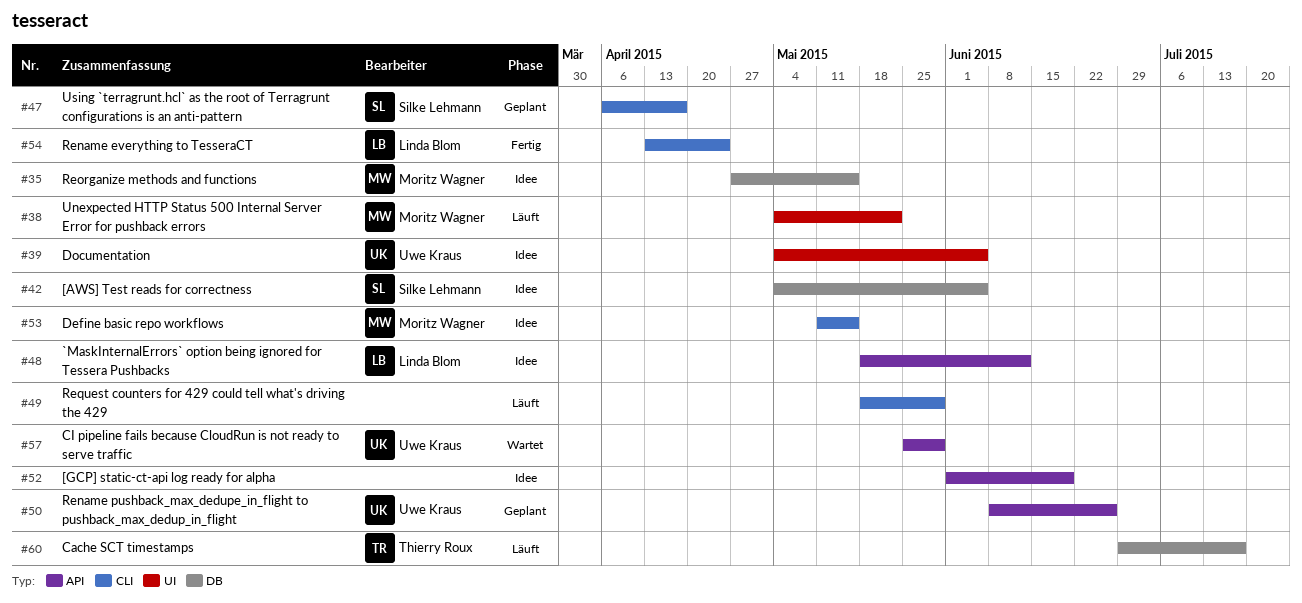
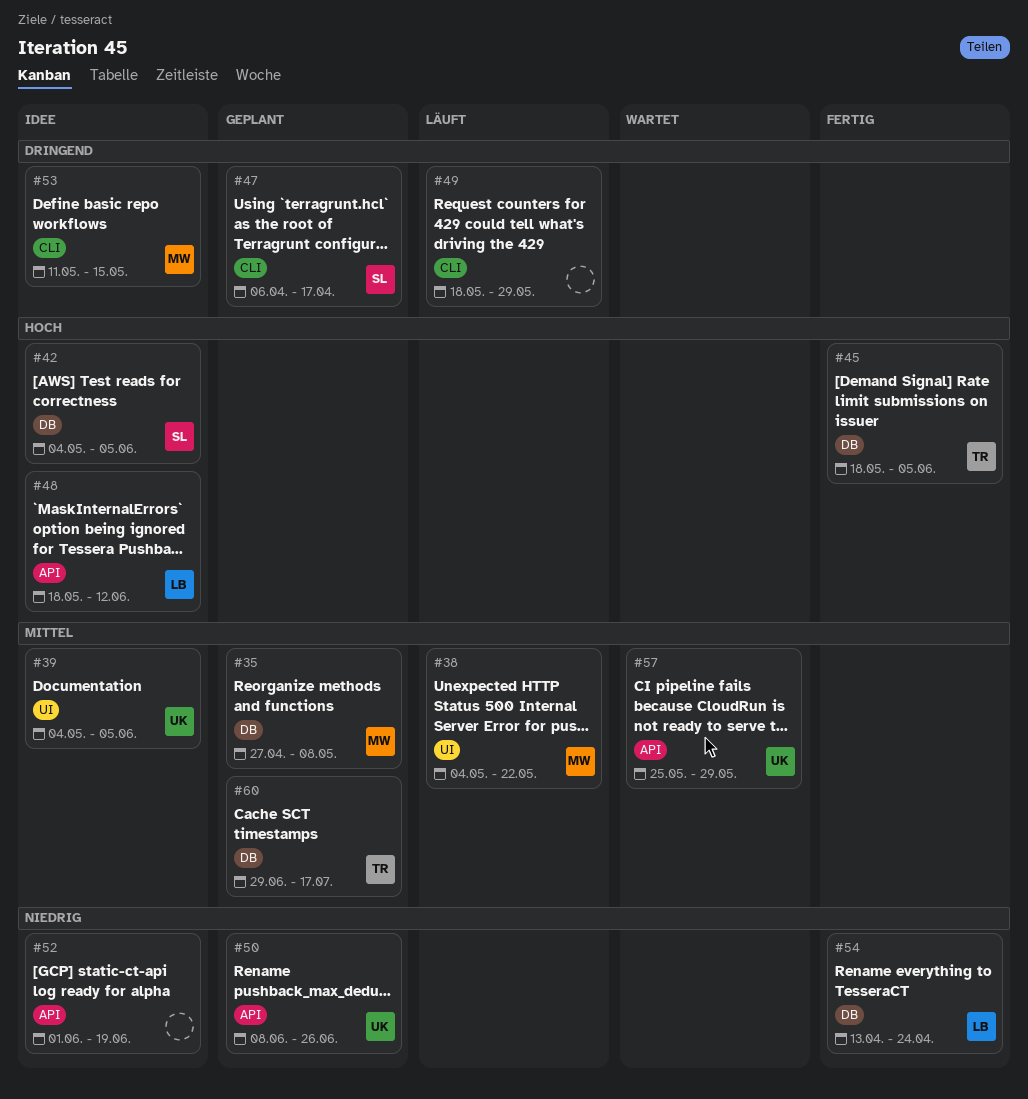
#35, status: Idee -> Geplant
#35, due: May 15 -> May 8
#45: none -> present
#54, label: CLI -> DB
#60, status: Läuft -> Geplant

